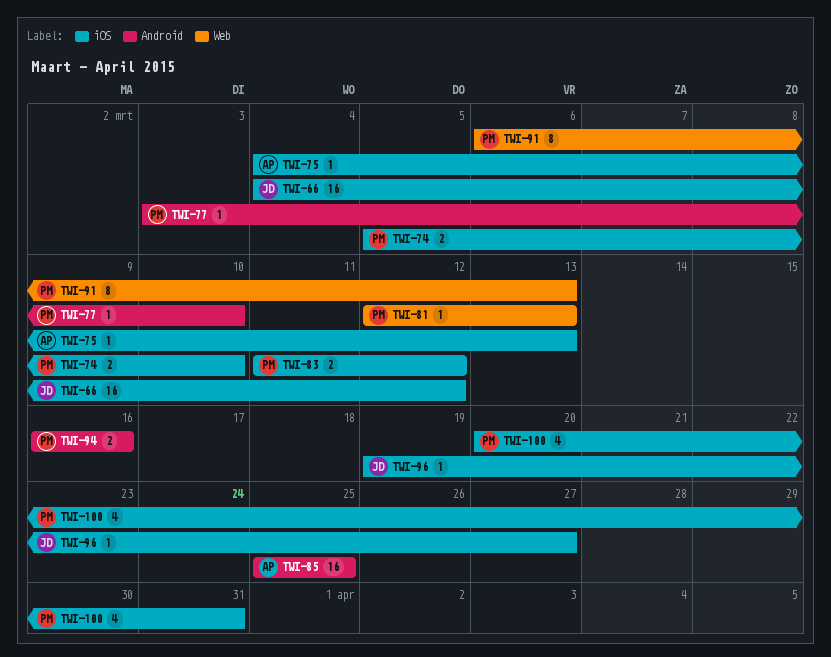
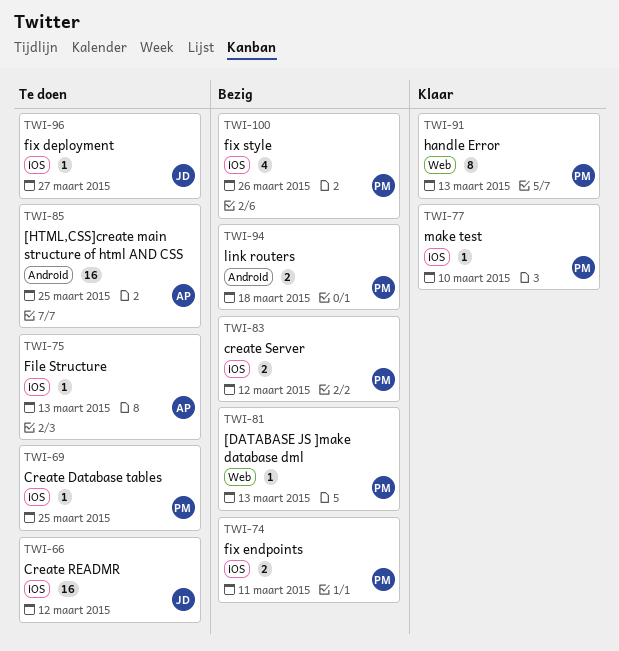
TWI-69: none -> present
TWI-74, due: Mar 10 -> Mar 11
TWI-77, label: Android -> iOS
TWI-94, due: Mar 16 -> Mar 18
TWI-100, due: Mar 31 -> Mar 26

